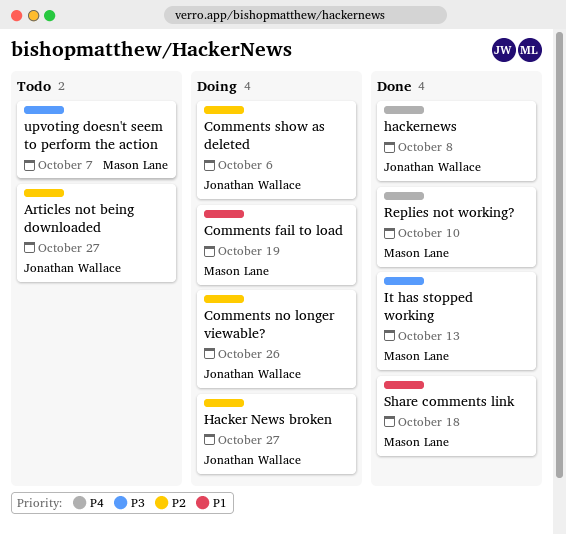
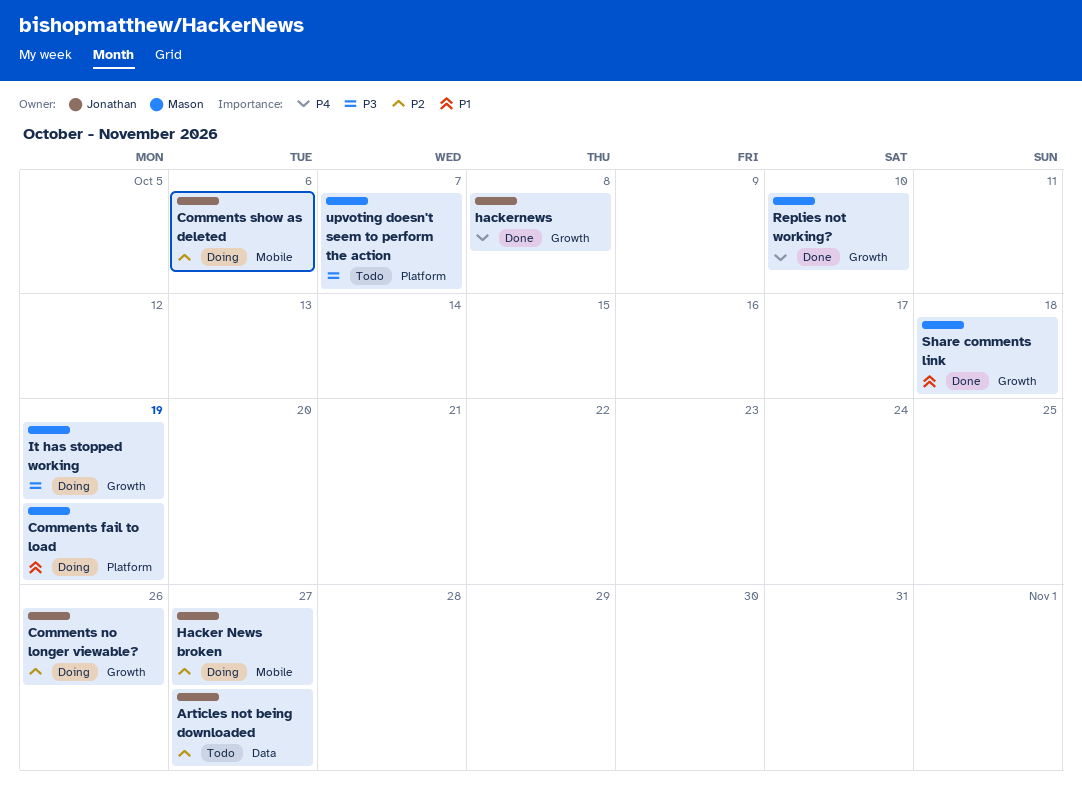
It has stopped working, status: Done -> Doing
It has stopped working, due: Oct 13 -> Oct 19

